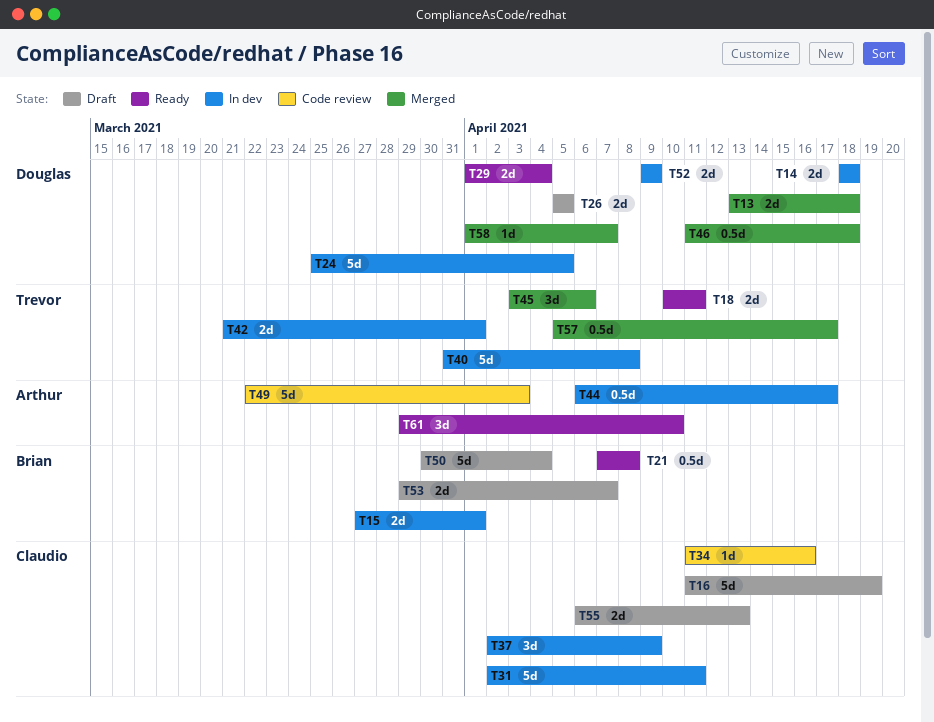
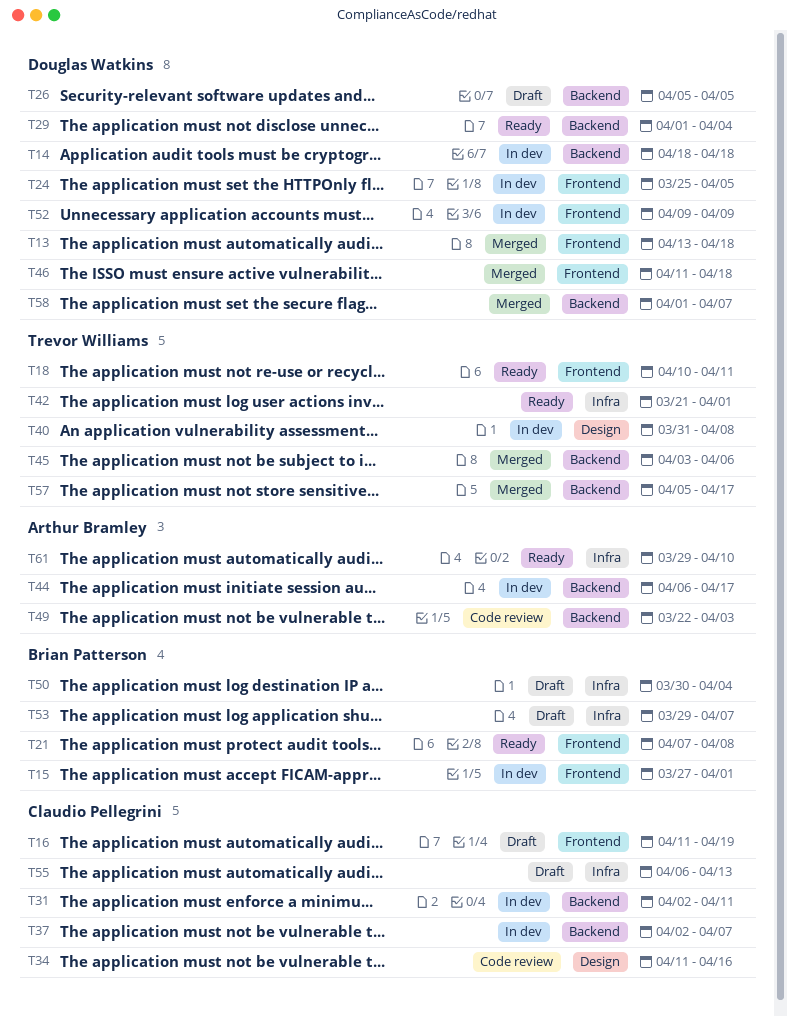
T37, due: Apr 9 -> Apr 7
T42, status: In dev -> Ready

